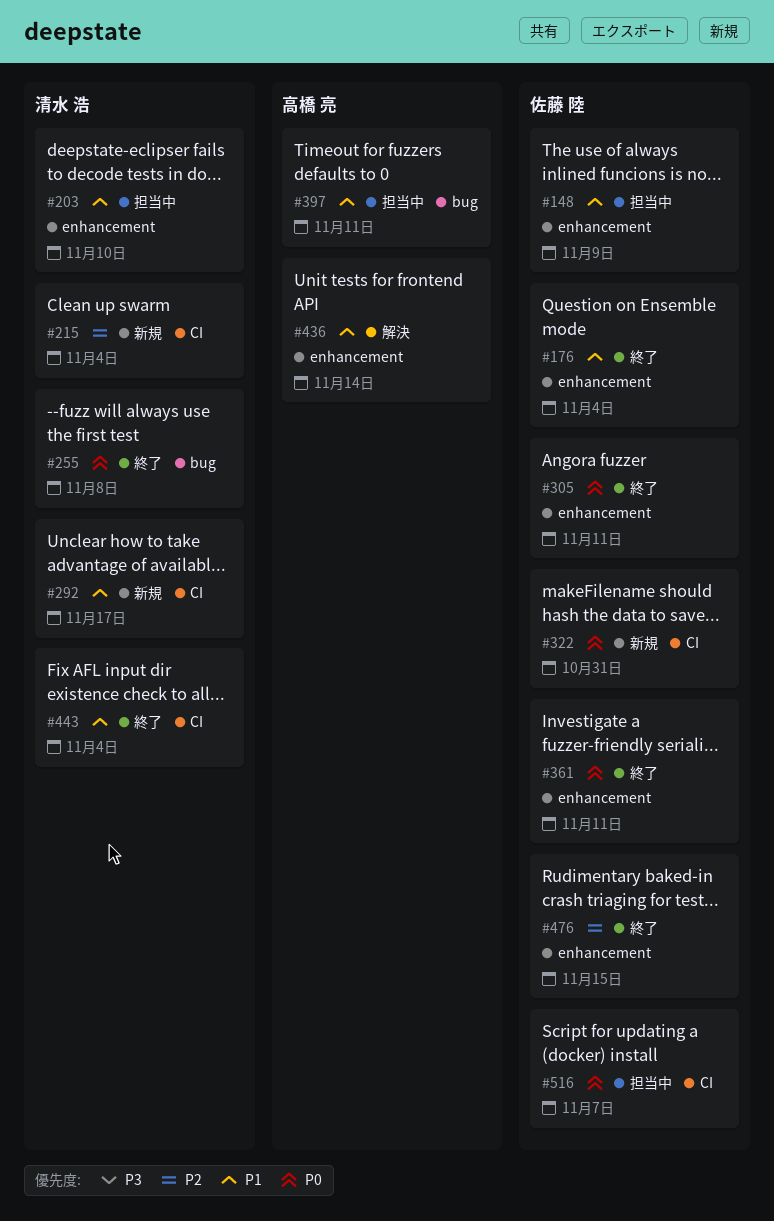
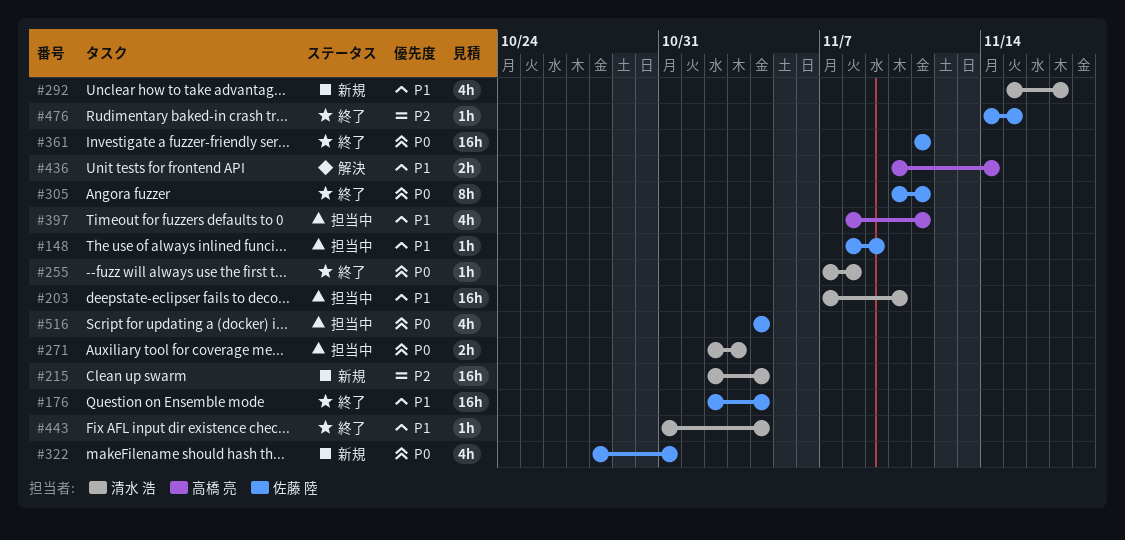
#271: none -> present
#516, due: Nov 7 -> Nov 4

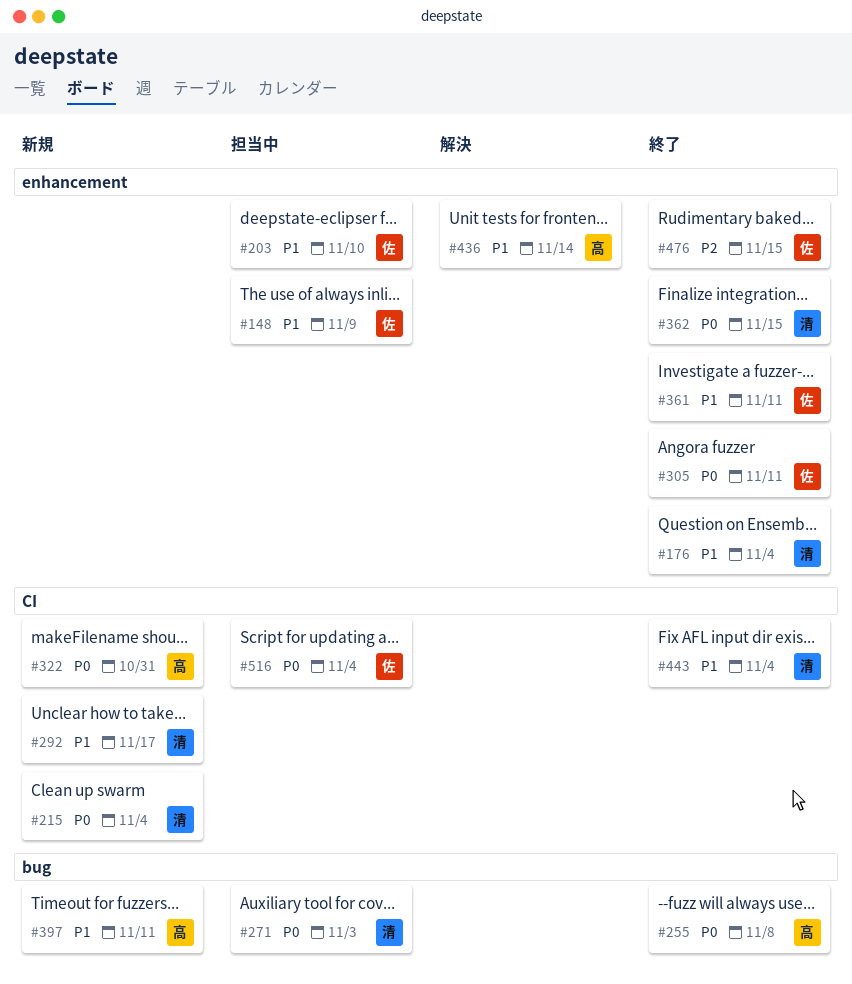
#176, owner: 佐藤 陸 -> 清水 浩
#203, owner: 清水 浩 -> 佐藤 陸
#215, priority: P2 -> P0
#255, owner: 清水 浩 -> 高橋 亮
#322, owner: 佐藤 陸 -> 高橋 亮
#361, priority: P0 -> P1
#362: none -> present
#397, status: 担当中 -> 新規

